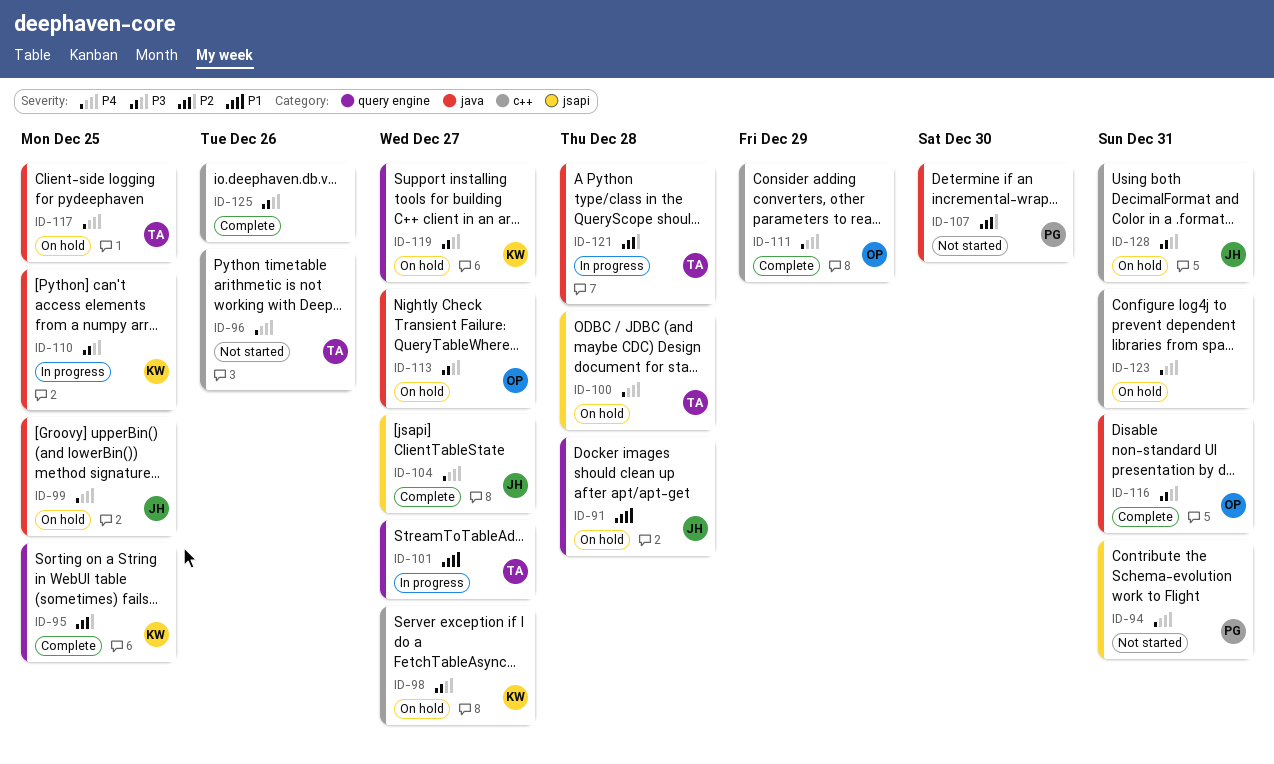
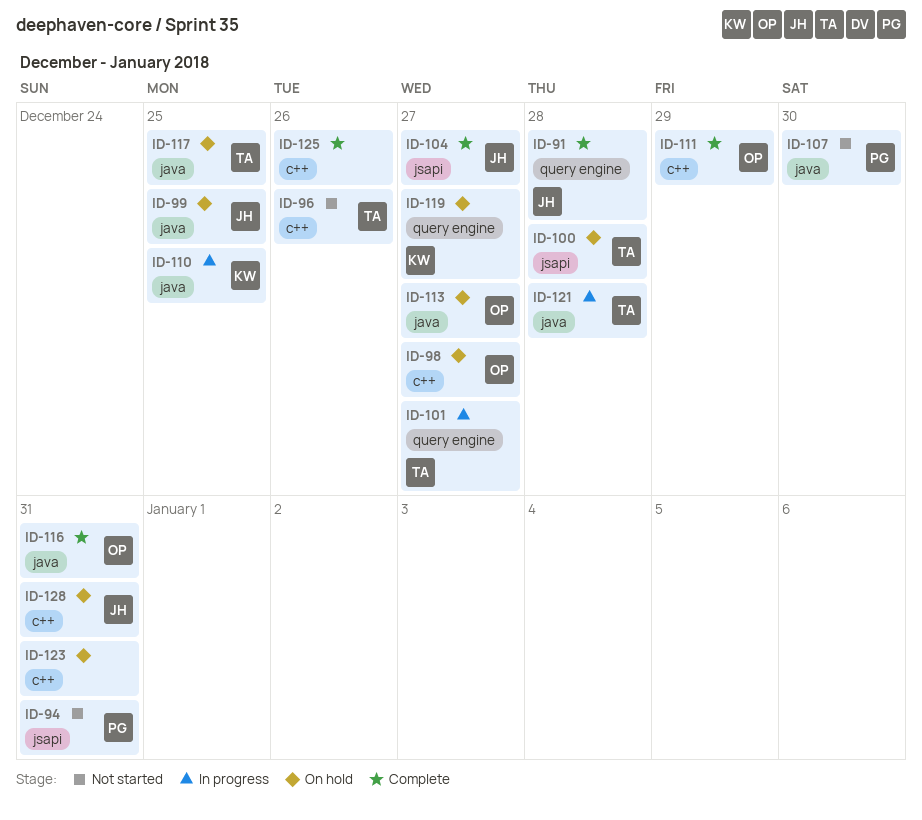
ID-91, status: On hold -> Complete
ID-95: present -> none
ID-98, owner: KW -> OP

